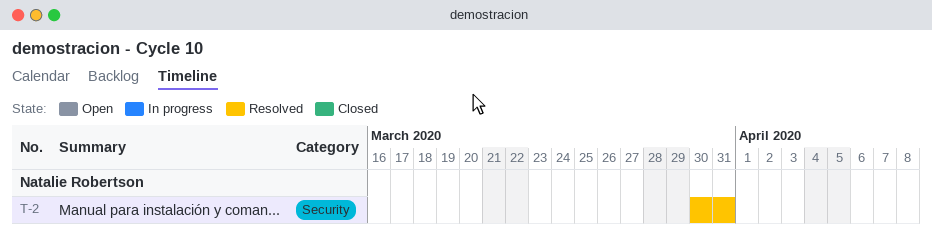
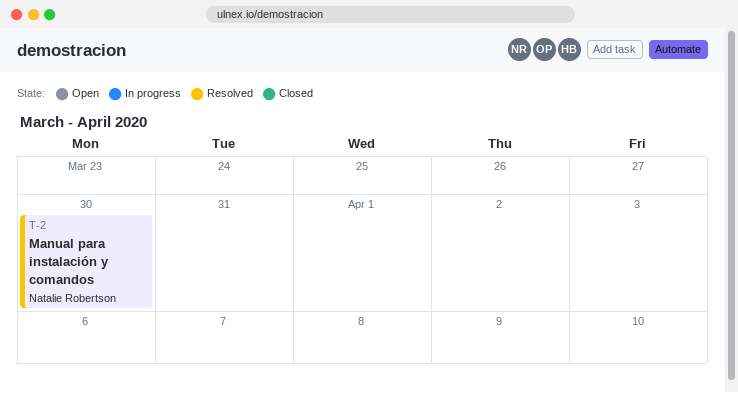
T-2, due: Mar 31 -> Mar 30

